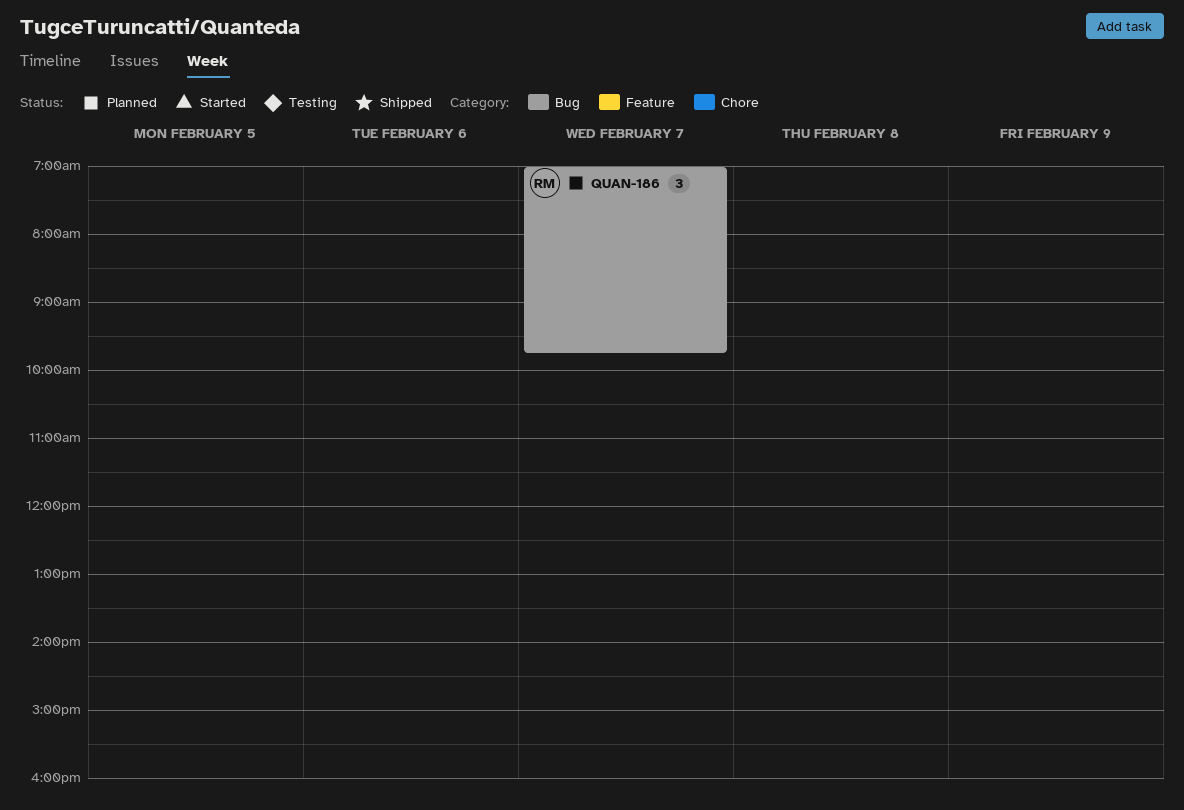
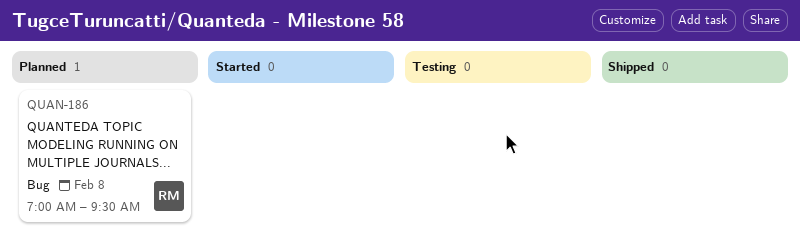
QUAN-186, day: Feb 7 -> Feb 8
QUAN-186, ends: 09:45 -> 09:30

